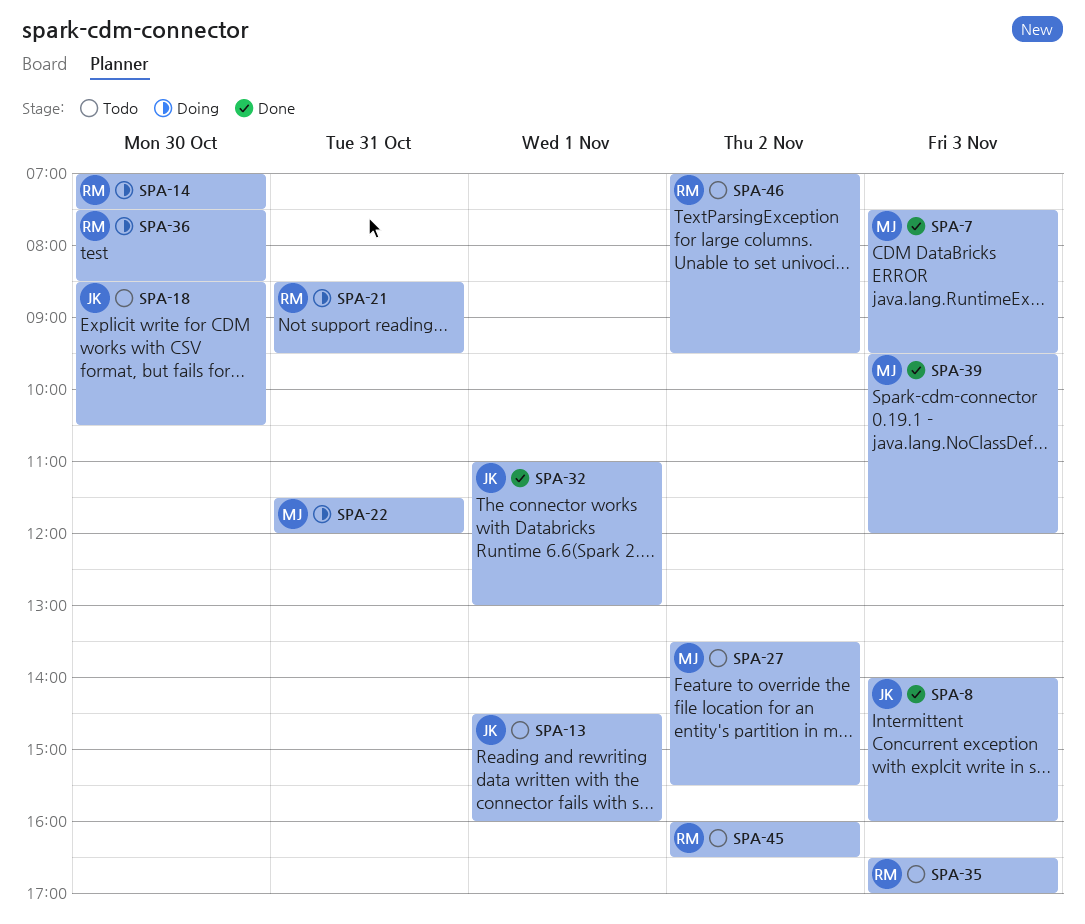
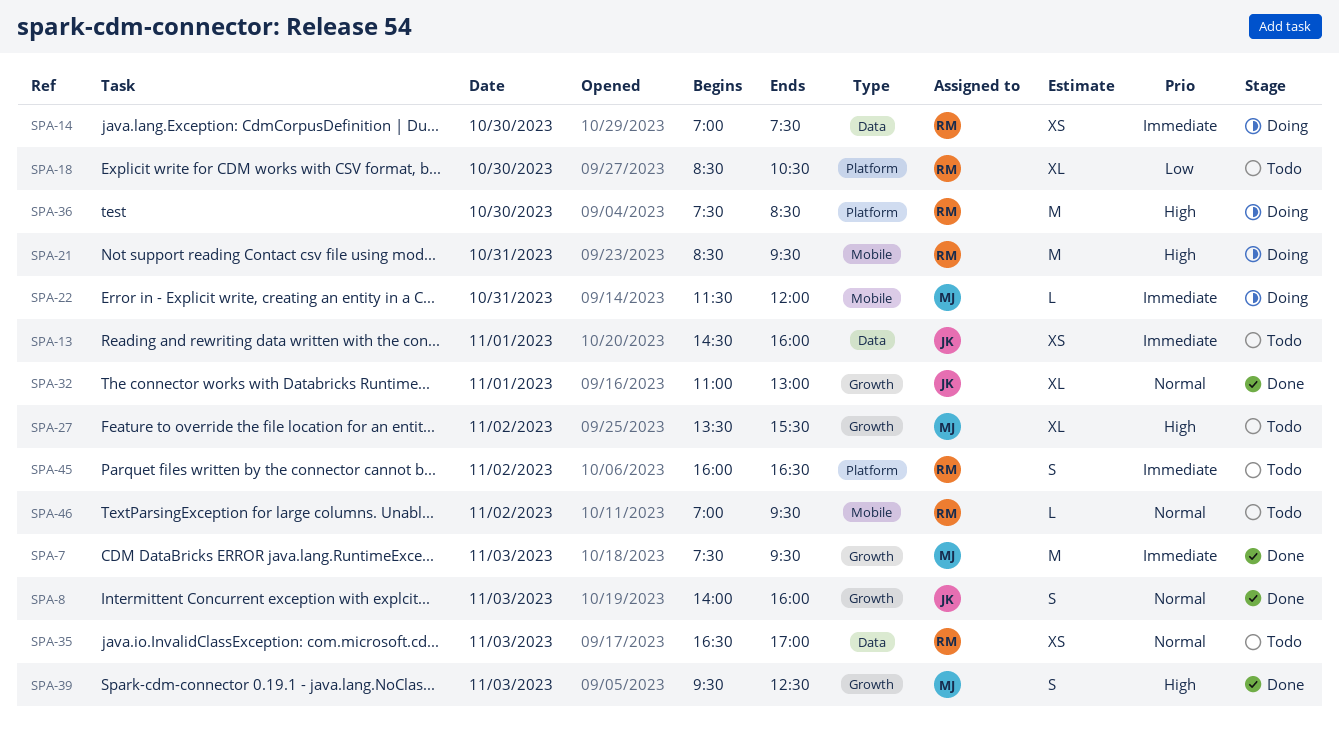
SPA-18, owner: JK -> RM
SPA-39, ends: 12:00 -> 12:30

